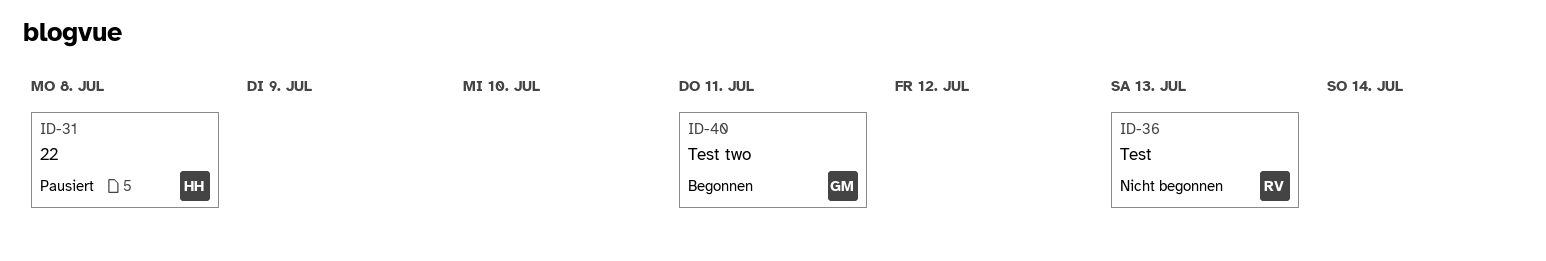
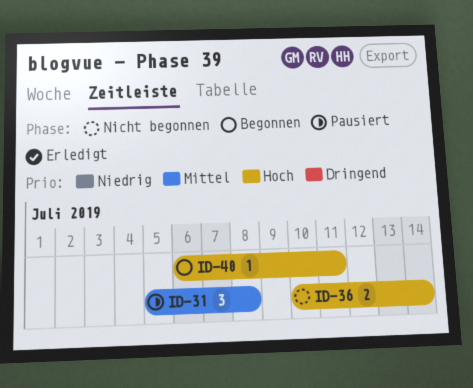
ID-36, due: Jul 13 -> Jul 14

